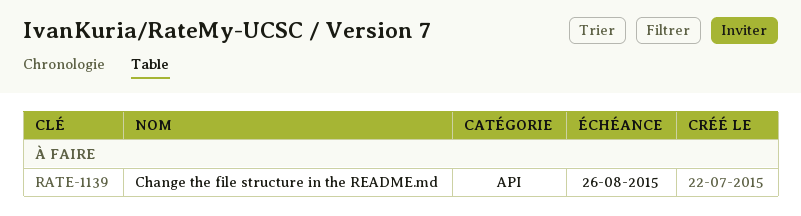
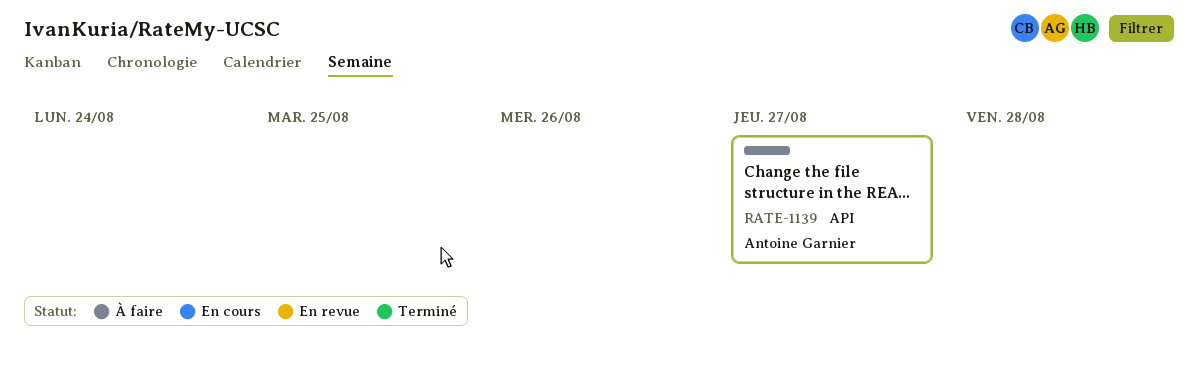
RATE-1139, due: Aug 26 -> Aug 27

